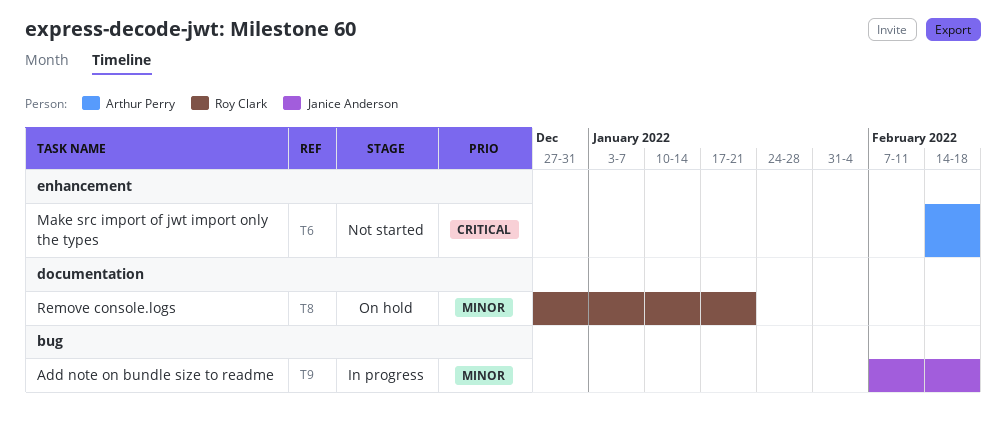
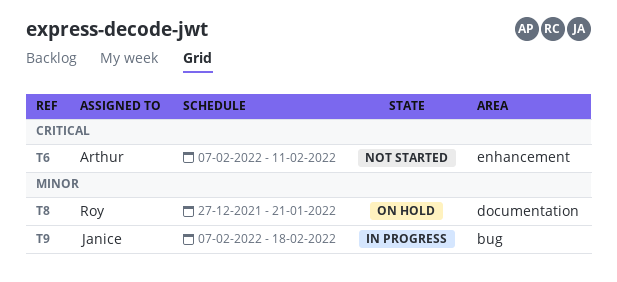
T6, start: Feb 14 -> Feb 7
T6, due: Feb 18 -> Feb 11

